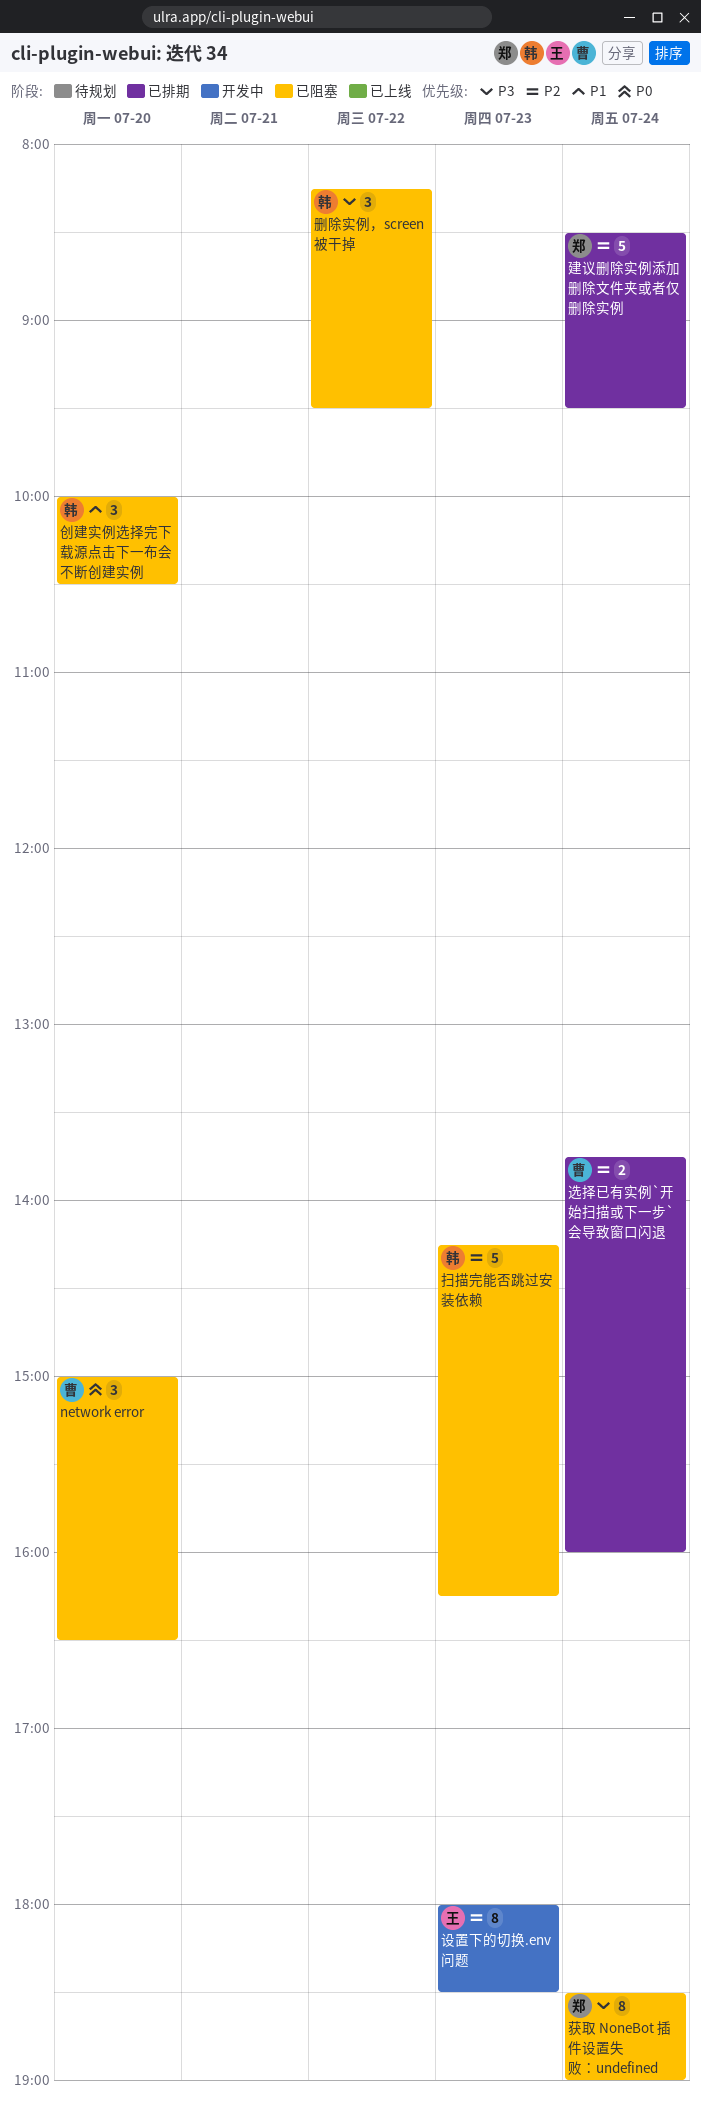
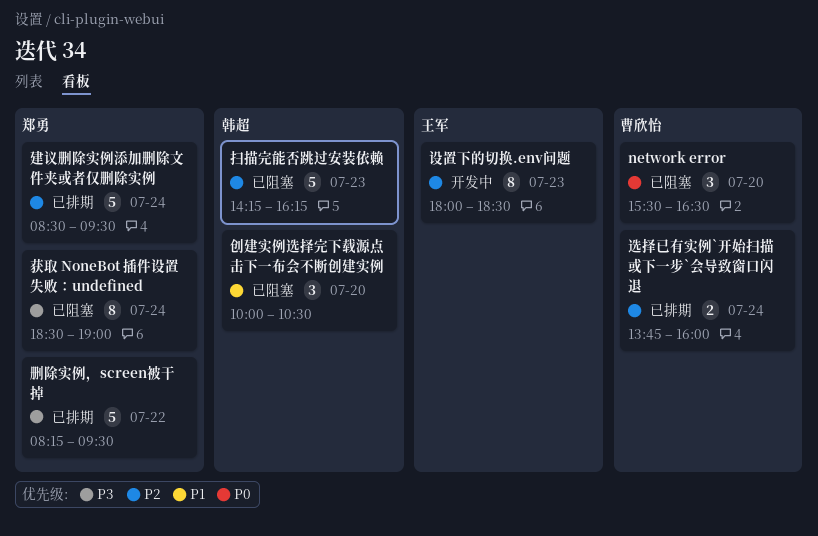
network error, begins: 15:00 -> 15:30
删除实例，screen被干掉, status: 已阻塞 -> 已排期
删除实例，screen被干掉, owner: 韩超 -> 郑勇
删除实例，screen被干掉, estimate: 3 -> 5

